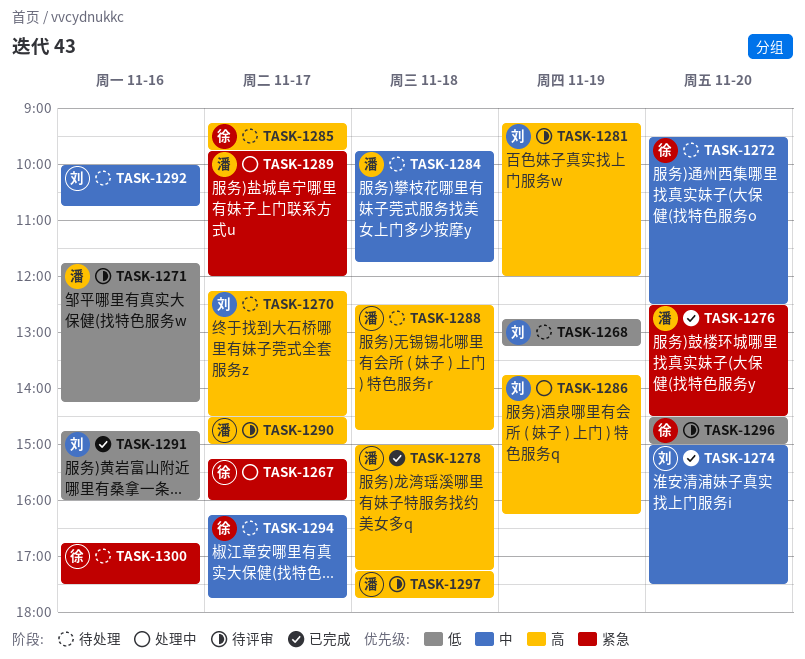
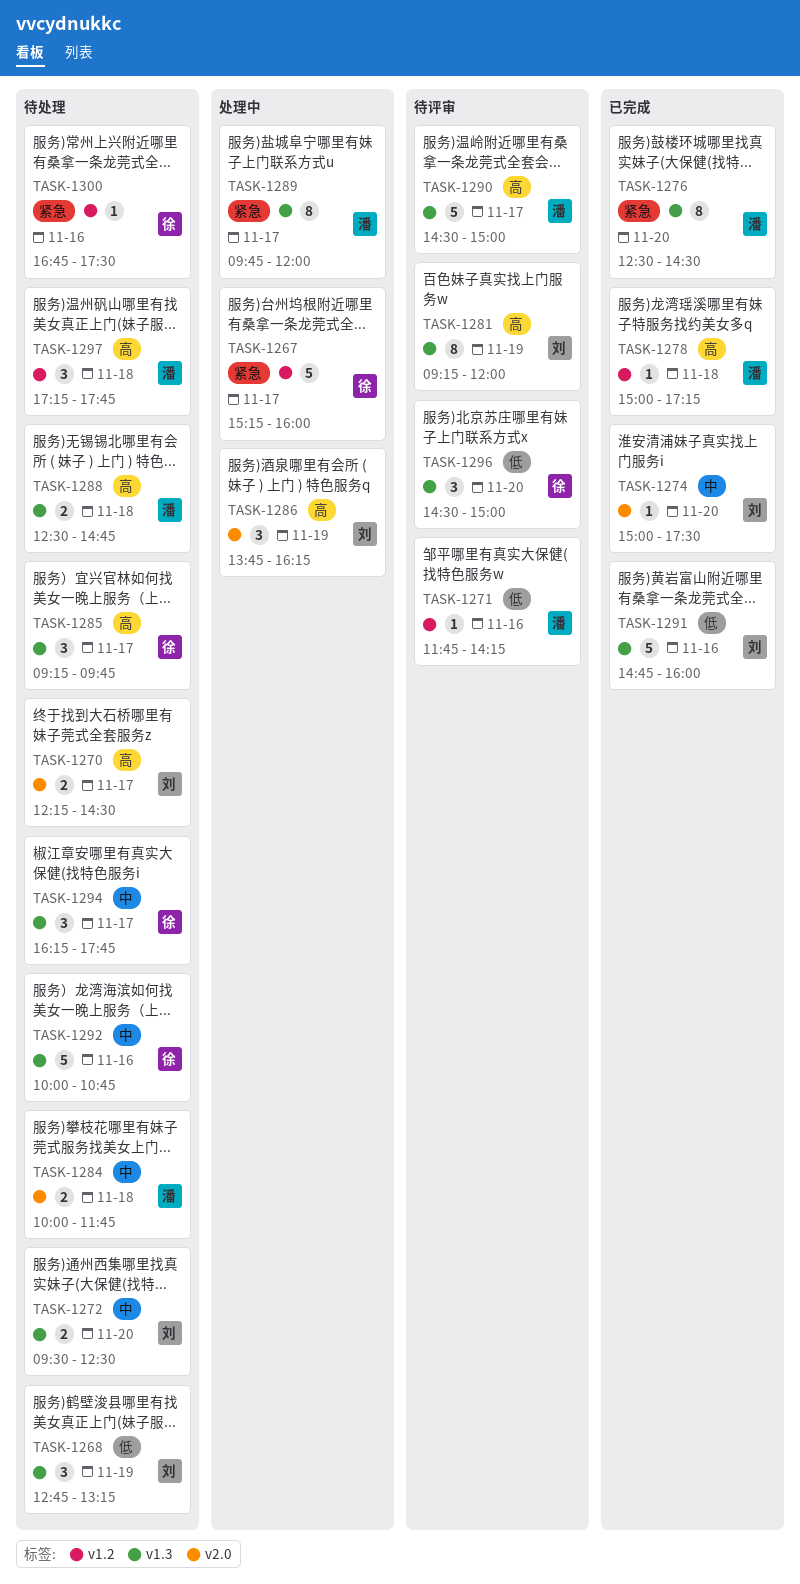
TASK-1272, owner: 徐 -> 刘
TASK-1284, begins: 09:45 -> 10:00
TASK-1292, owner: 刘 -> 徐
TASK-1297, status: 待评审 -> 待处理

